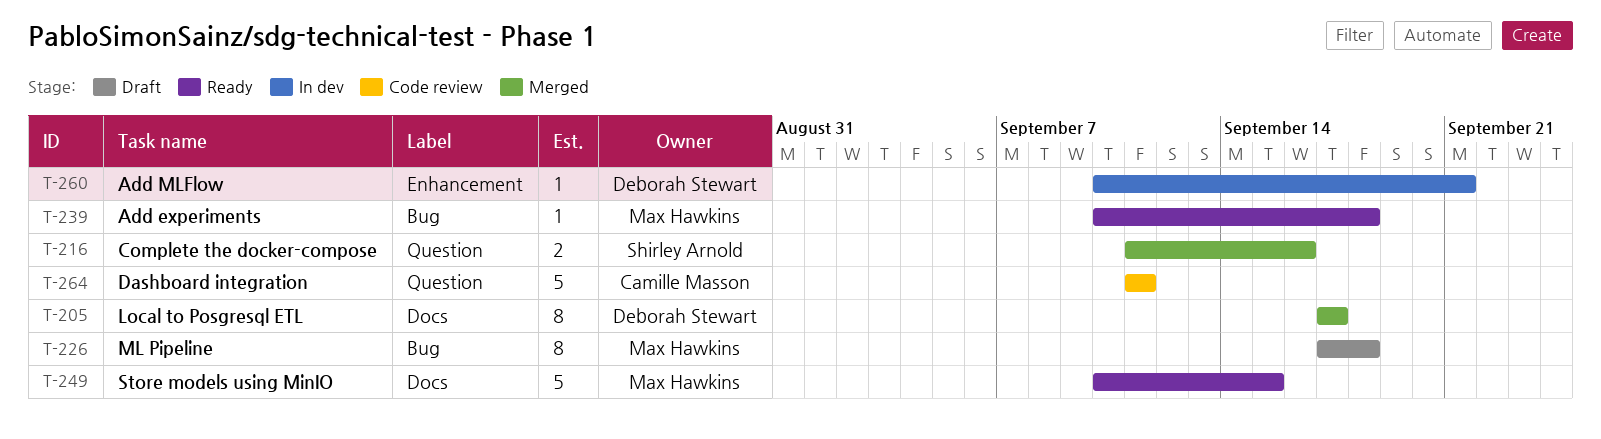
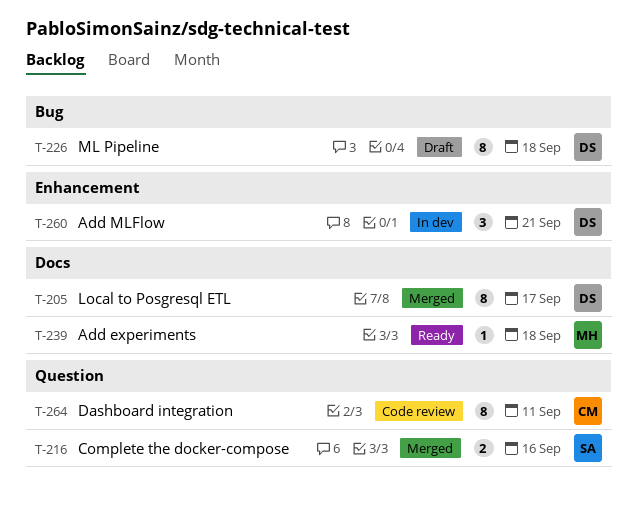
T-226, owner: Max Hawkins -> Deborah Stewart
T-239, label: Bug -> Docs
T-249: present -> none
T-260, estimate: 1 -> 3
T-264, estimate: 5 -> 8

